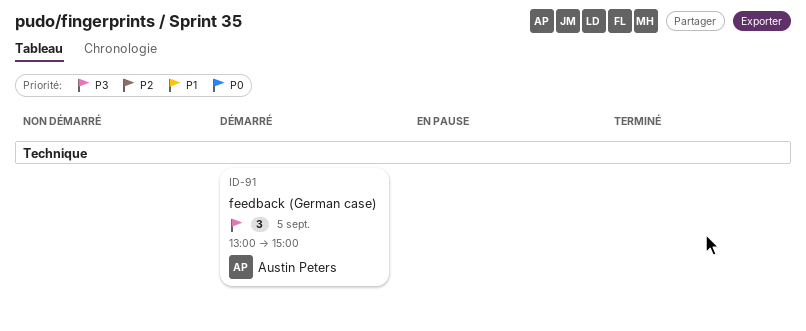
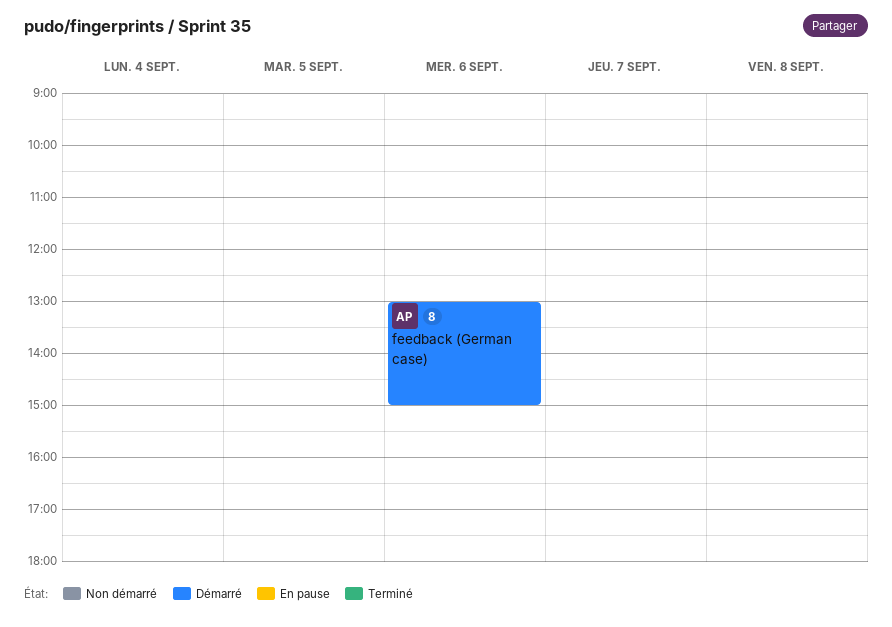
feedback (German case), estimate: 3 -> 8
feedback (German case), day: Sep 5 -> Sep 6

